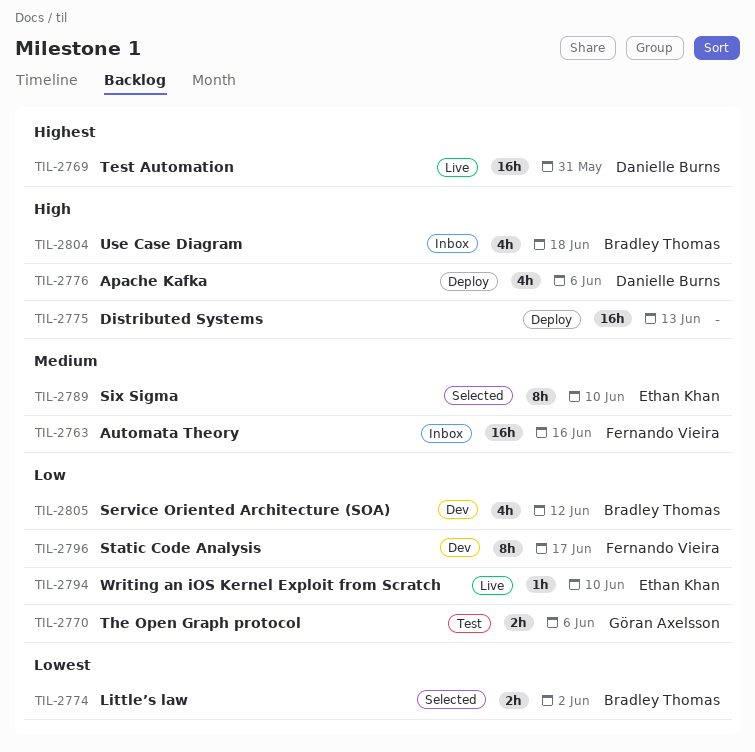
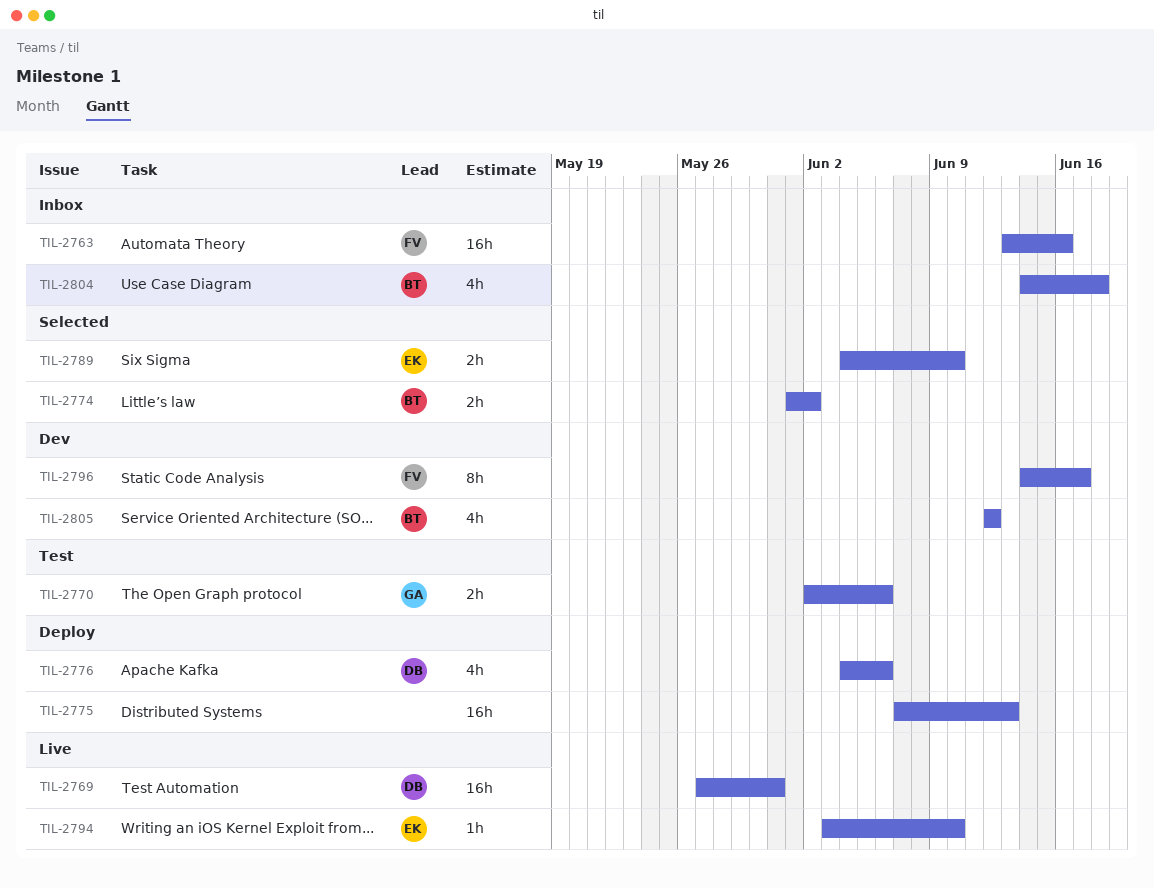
TIL-2789, estimate: 8h -> 2h

